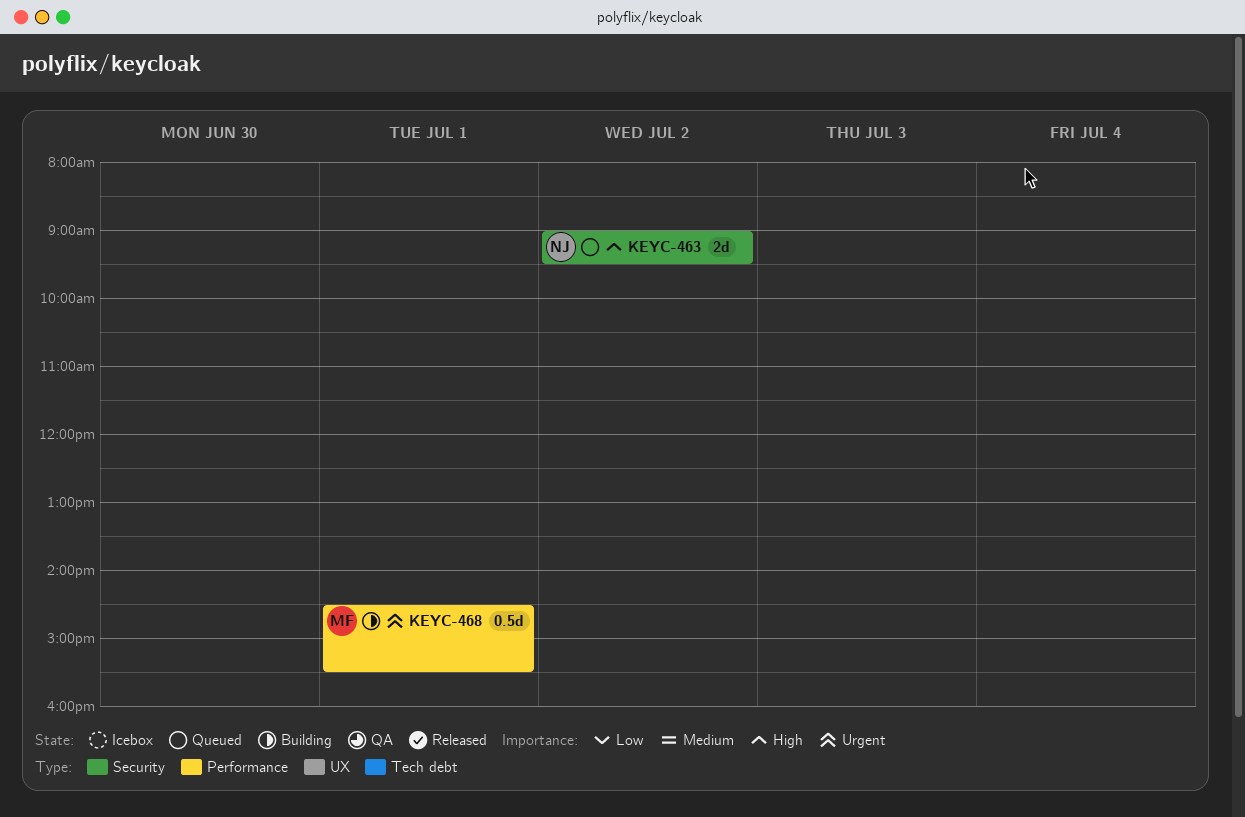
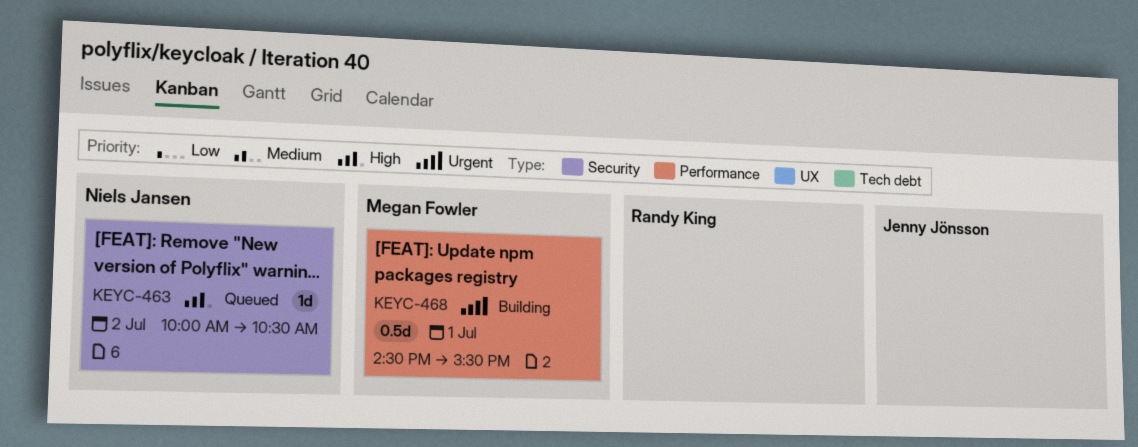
KEYC-463, estimate: 2d -> 1d
KEYC-463, begins: 09:00 -> 10:00
KEYC-463, ends: 09:30 -> 10:30

